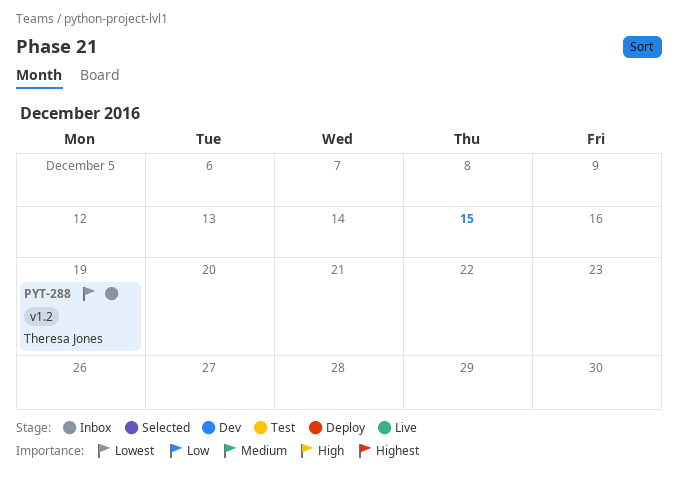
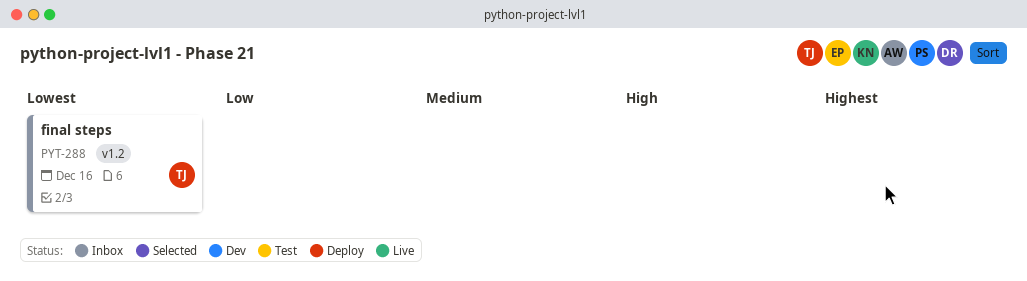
PYT-288, due: Dec 19 -> Dec 16

